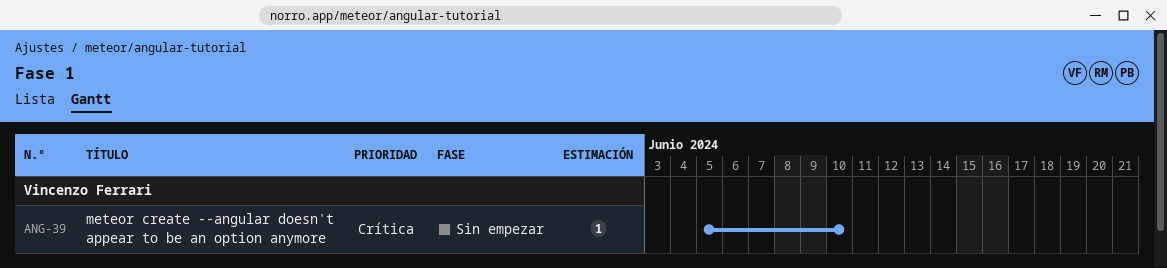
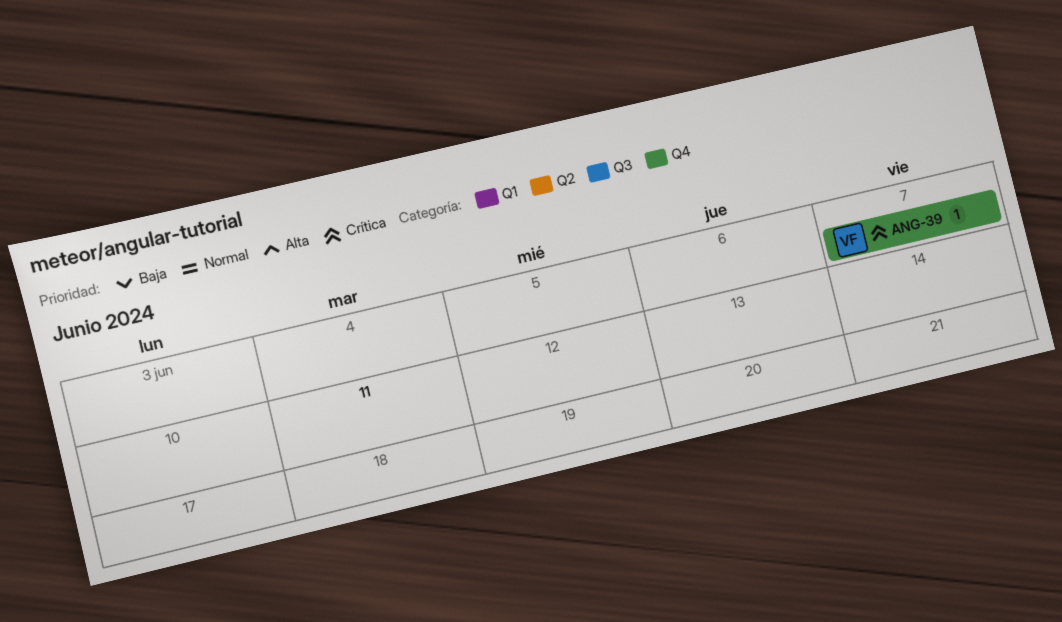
ANG-39, start: Jun 5 -> Jun 7
ANG-39, due: Jun 10 -> Jun 7

